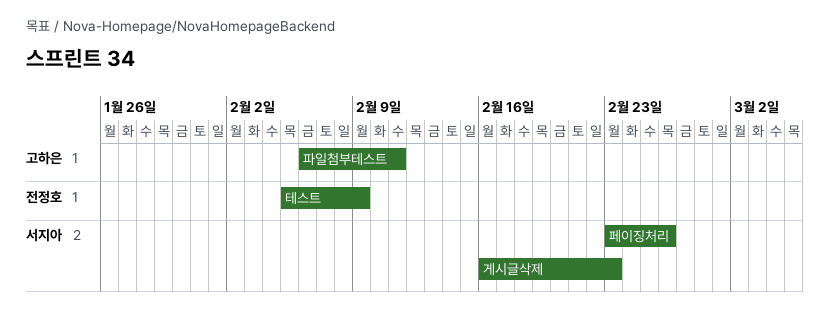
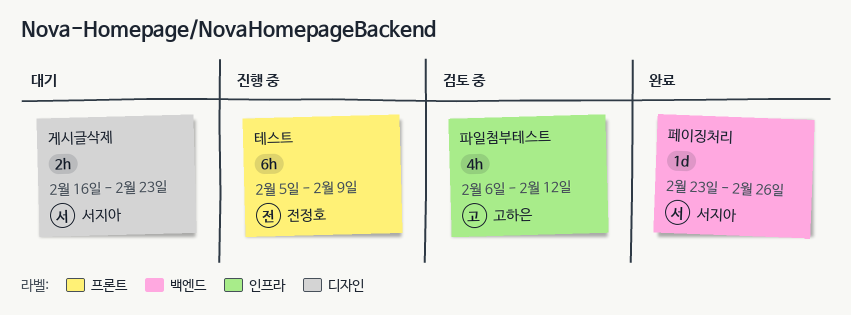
파일첨부테스트, due: Feb 11 -> Feb 12

